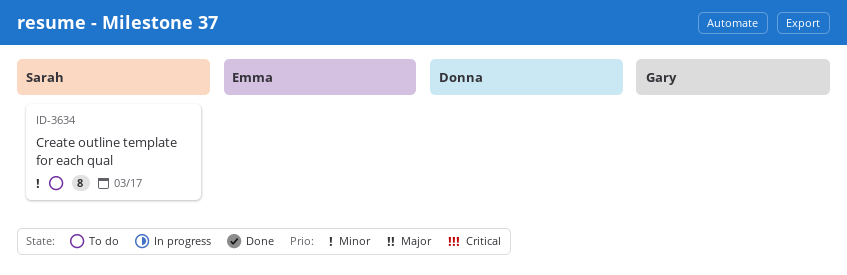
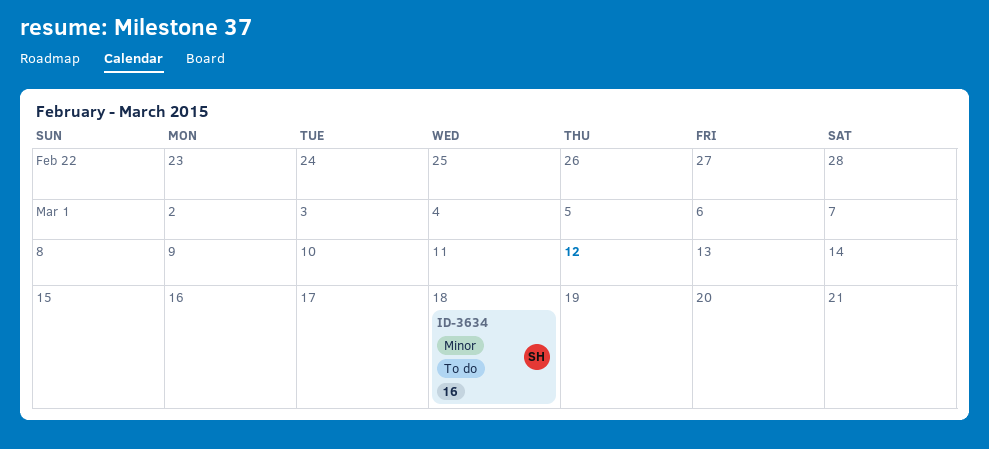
ID-3634, estimate: 8 -> 16
ID-3634, due: Mar 17 -> Mar 18

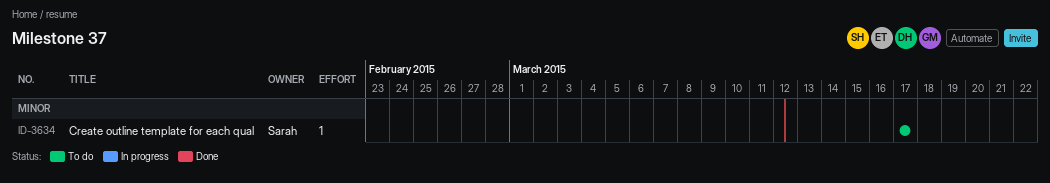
ID-3634, estimate: 16 -> 1
ID-3634, due: Mar 18 -> Mar 17

